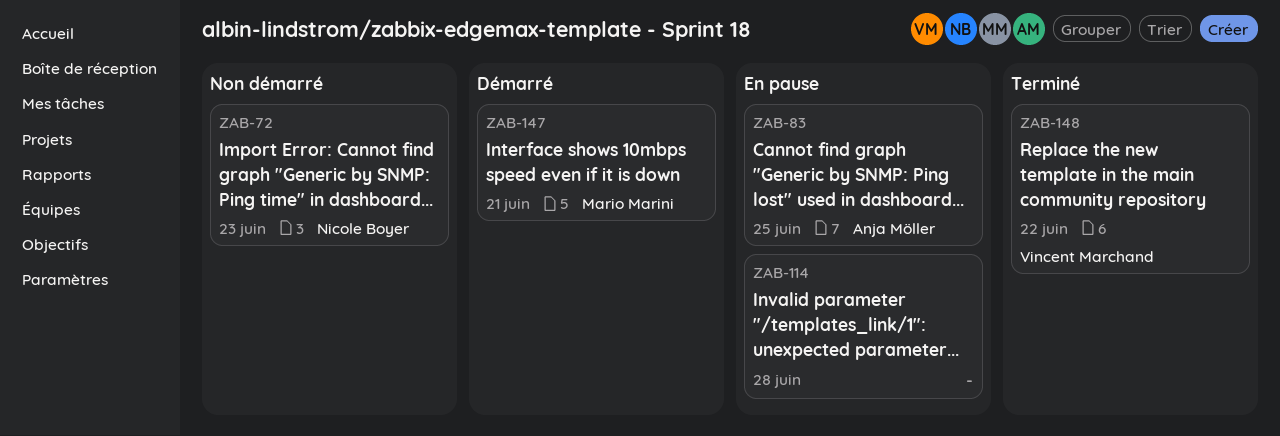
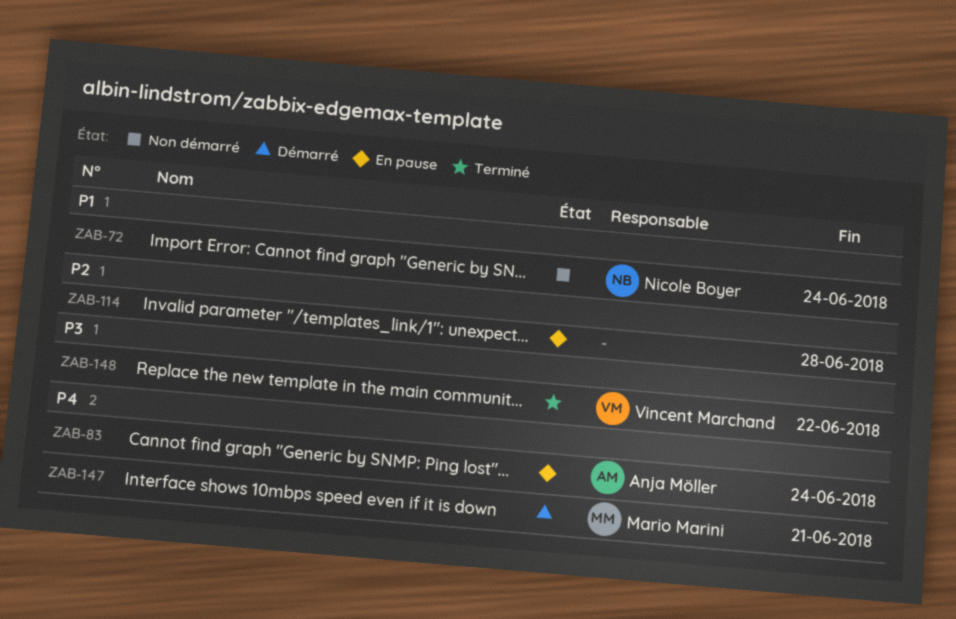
ZAB-72, due: Jun 23 -> Jun 24
ZAB-83, due: Jun 25 -> Jun 24

